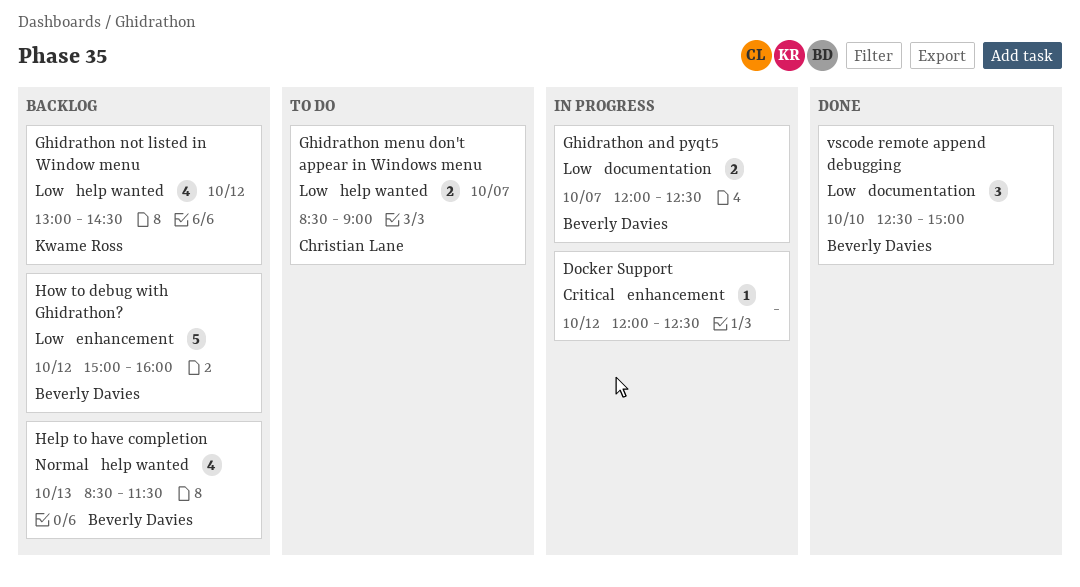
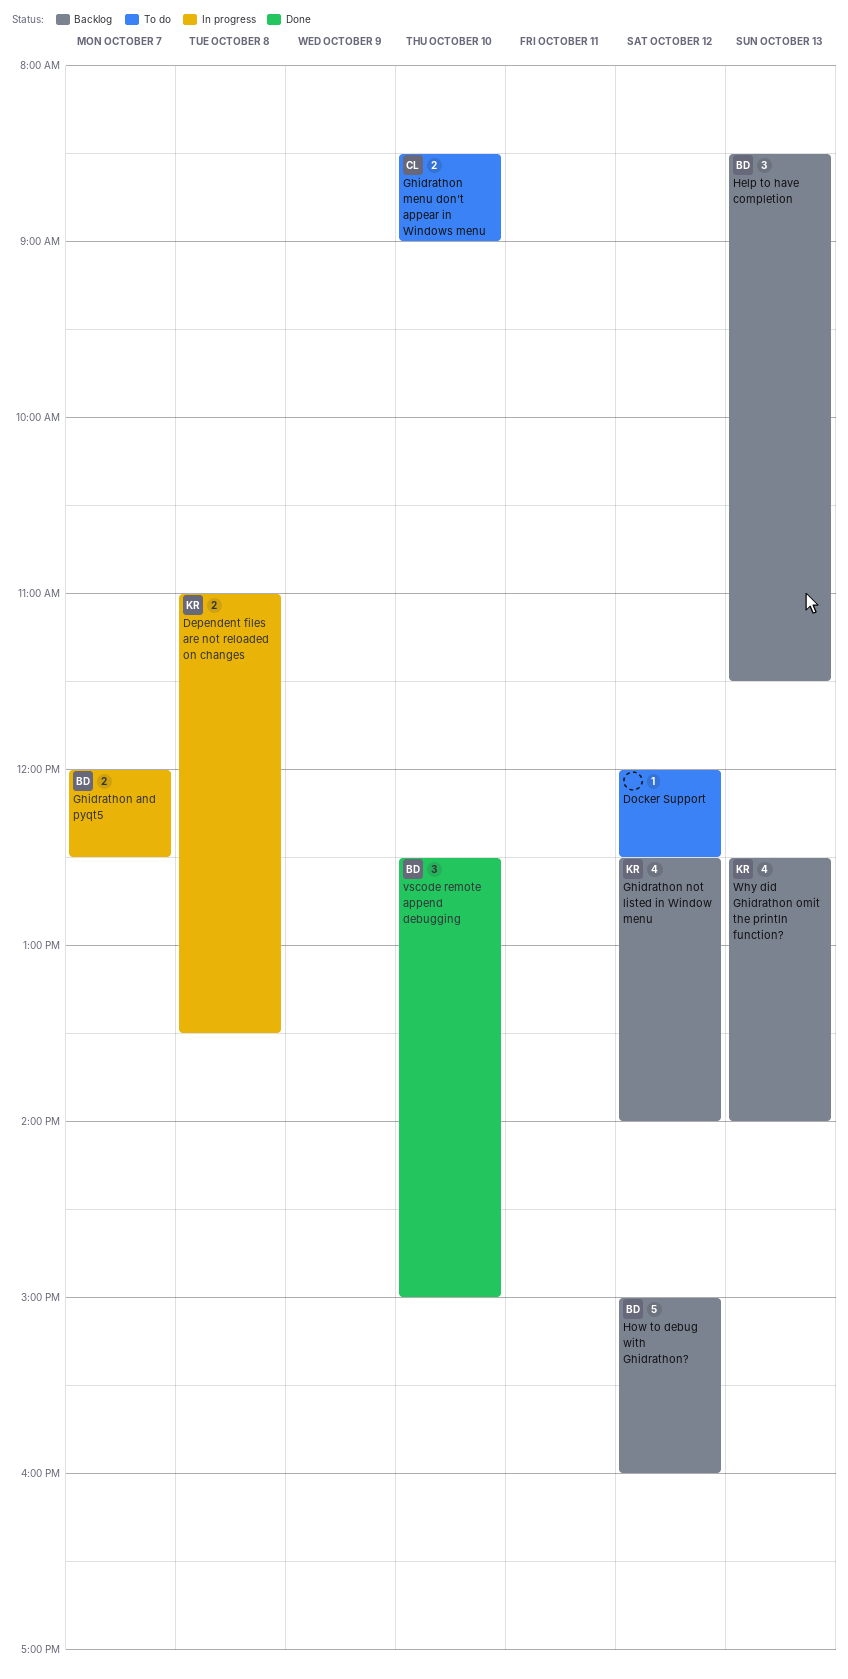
Dependent files are not reloaded on changes: none -> present
Docker Support, status: In progress -> To do
Ghidrathon menu don't appear in Windows menu, day: Oct 7 -> Oct 10
Ghidrathon not listed in Window menu, begins: 13:00 -> 12:30
Ghidrathon not listed in Window menu, ends: 14:30 -> 14:00
Help to have completion, estimate: 4 -> 3
Why did Ghidrathon omit the println function?: none -> present

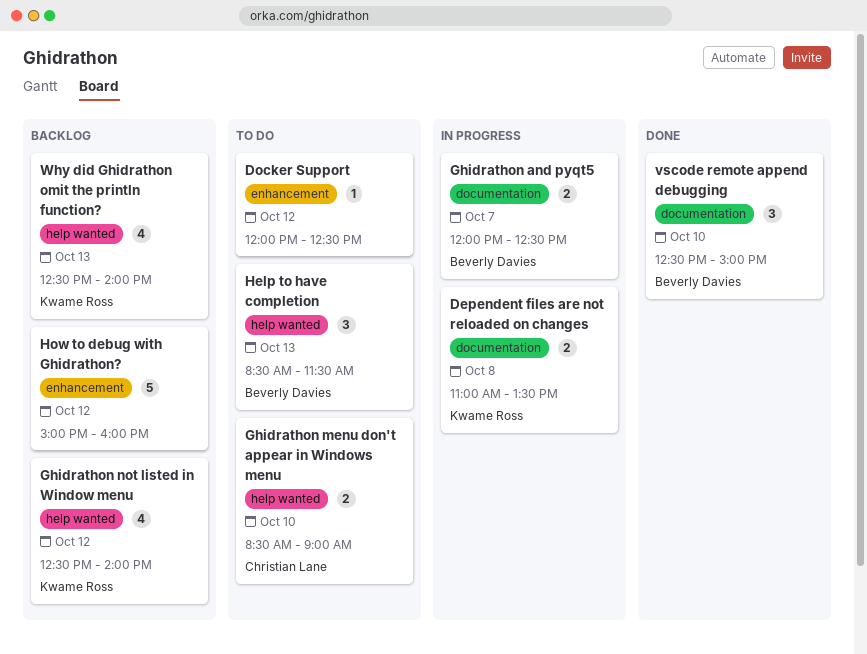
Help to have completion, status: Backlog -> To do
How to debug with Ghidrathon?, owner: Beverly Davies -> none

